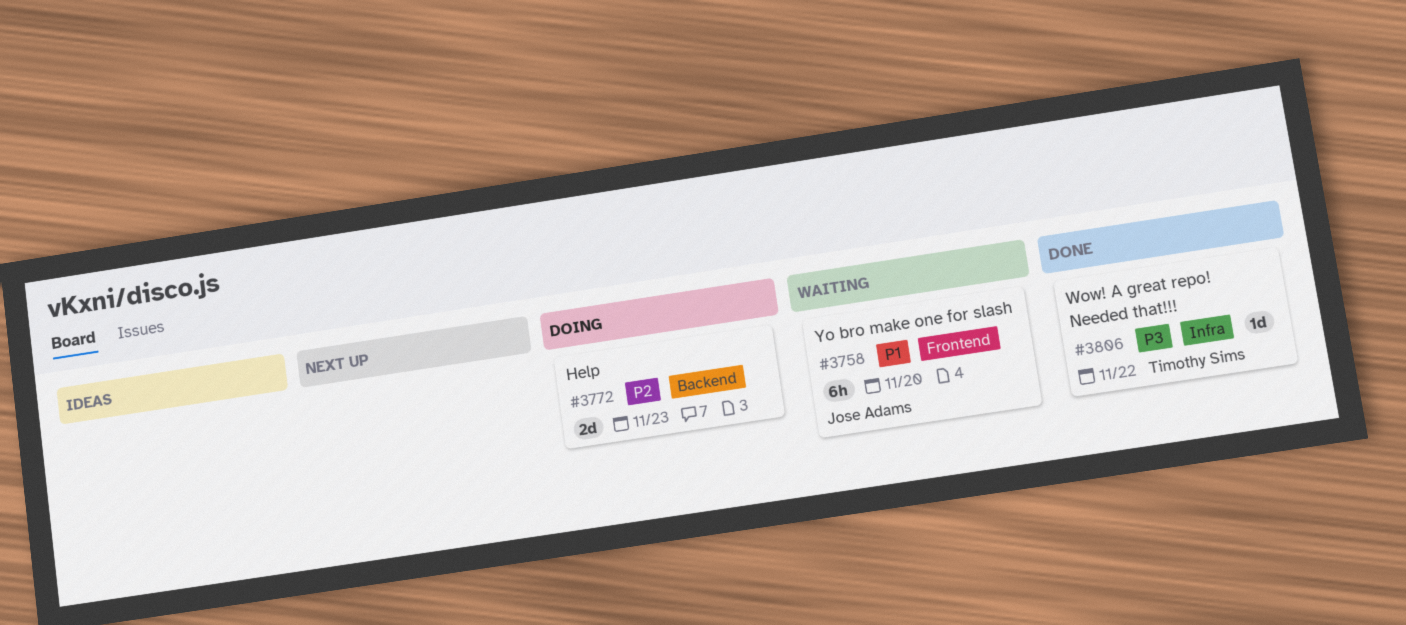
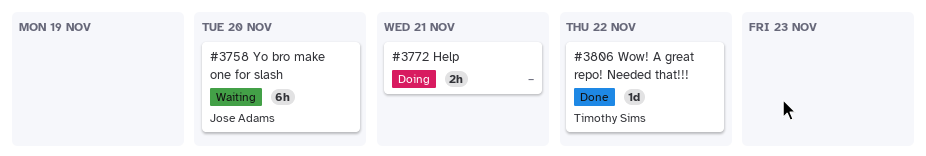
#3772, estimate: 2d -> 2h
#3772, due: Nov 23 -> Nov 21

